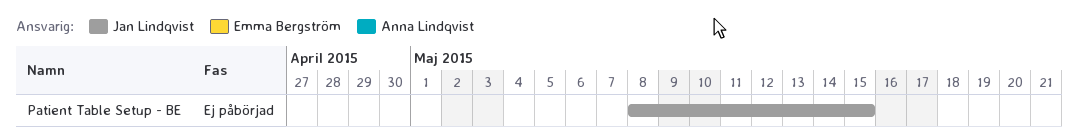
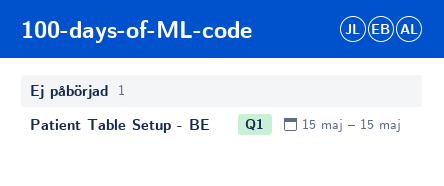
Patient Table Setup - BE, start: May 8 -> May 15

